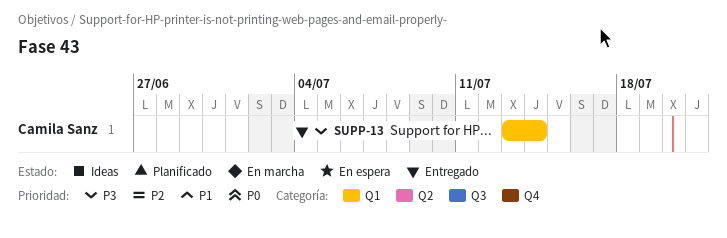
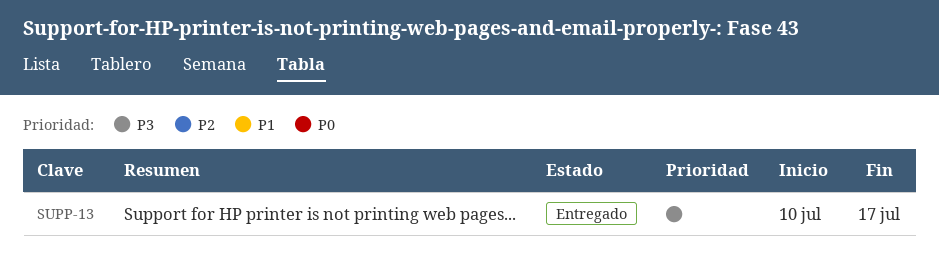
SUPP-13, start: Jul 13 -> Jul 10
SUPP-13, due: Jul 14 -> Jul 17

